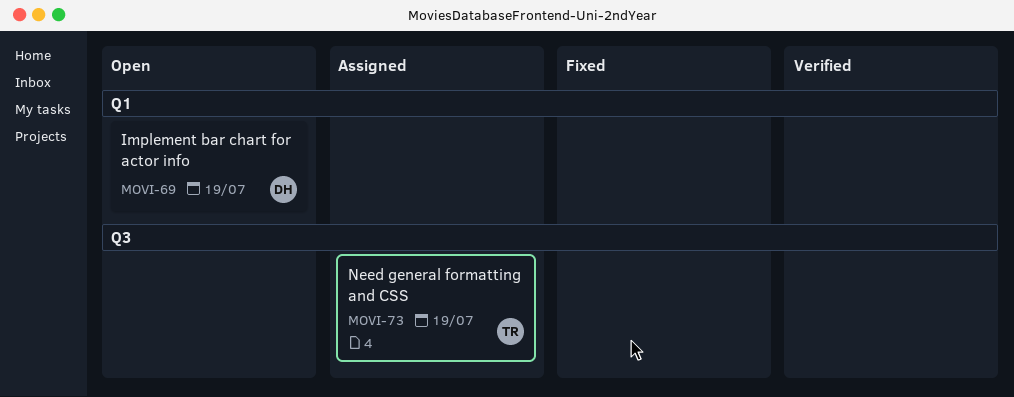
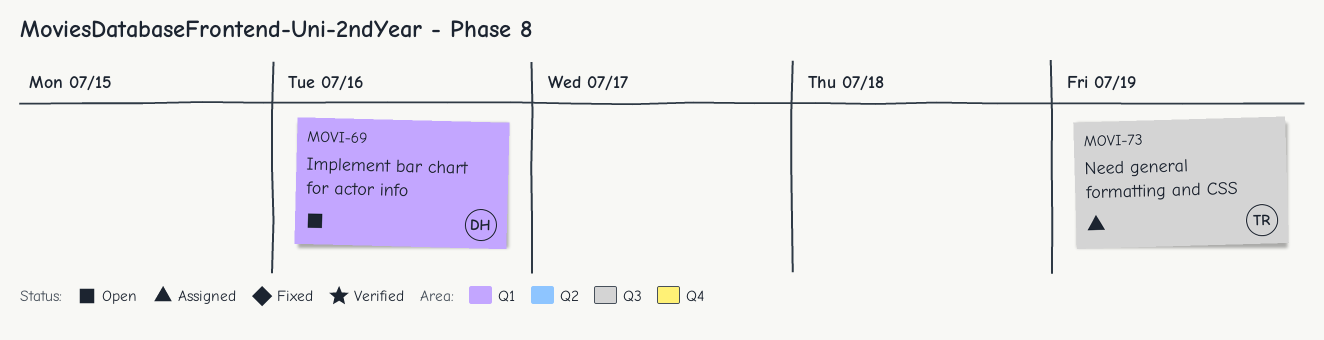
MOVI-69, due: Jul 19 -> Jul 16

